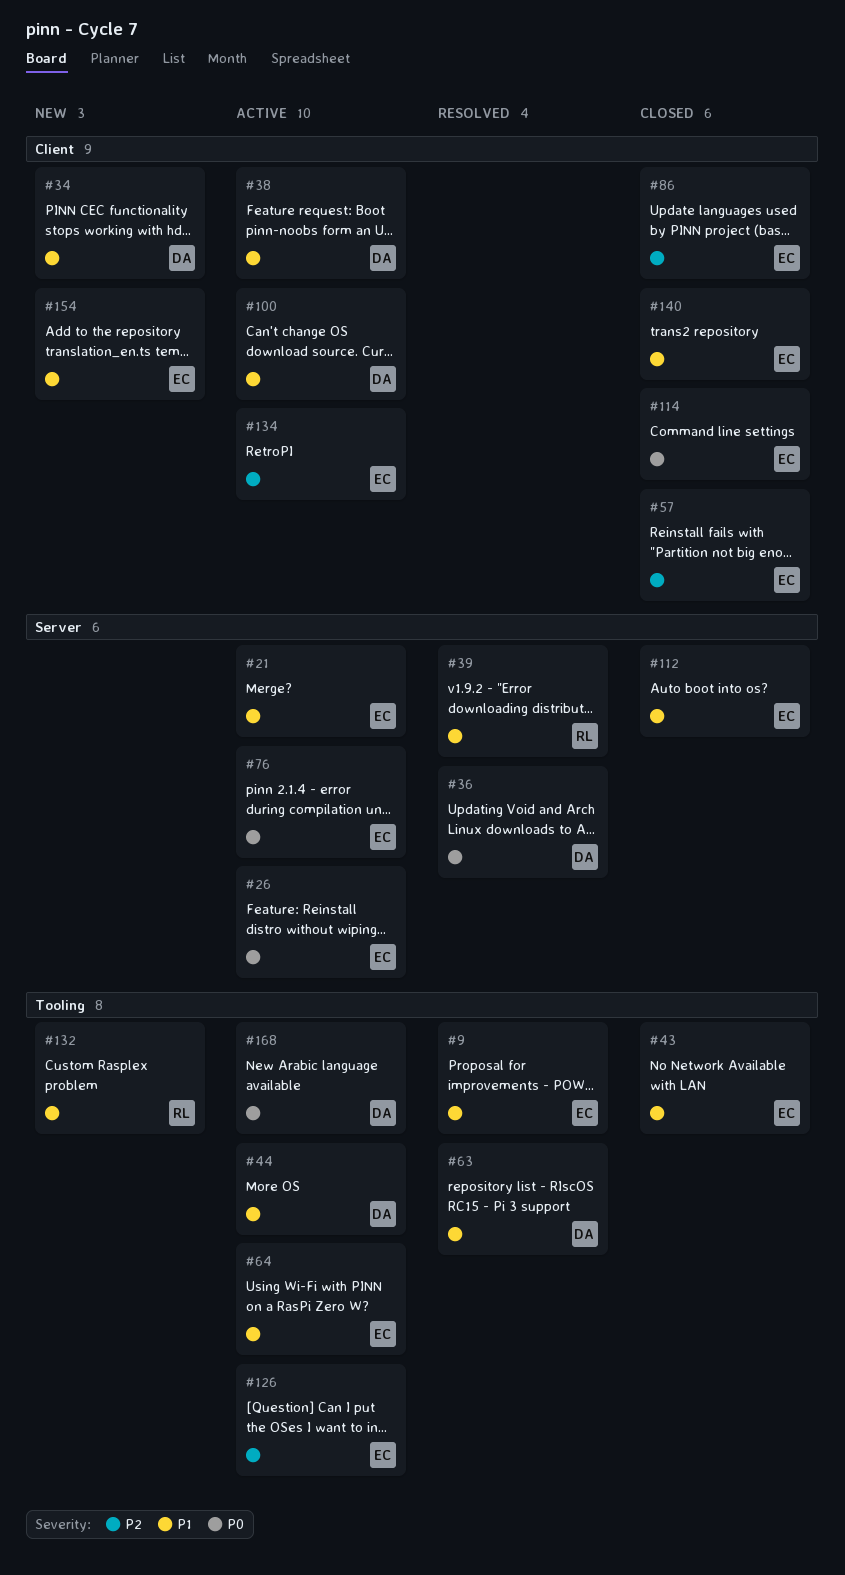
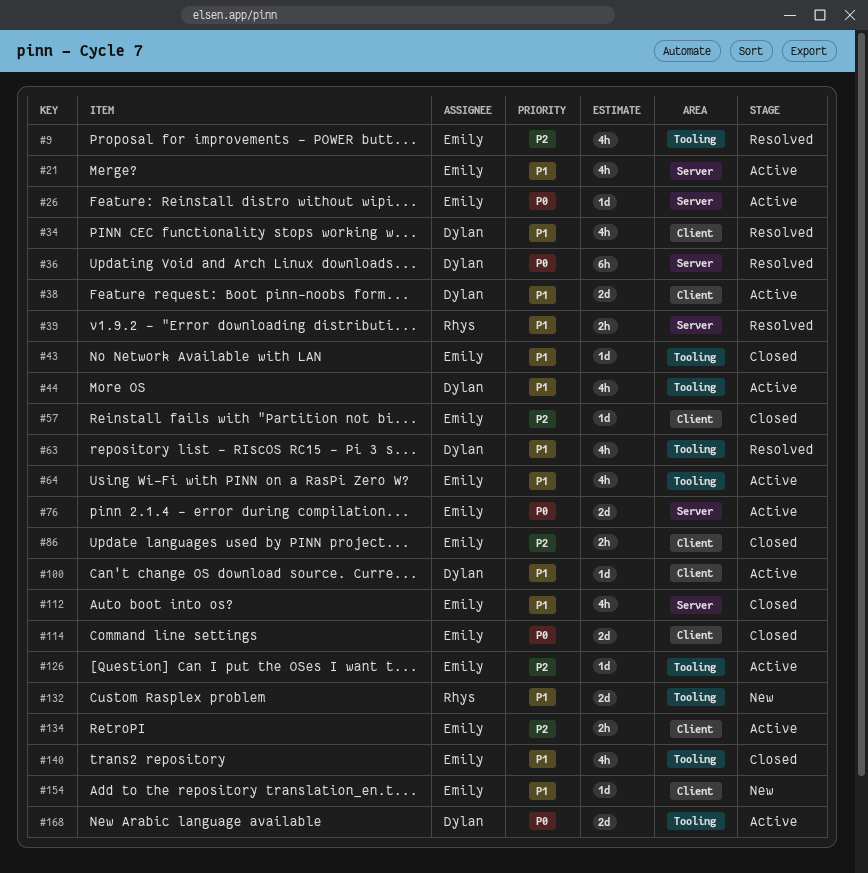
#9, priority: P1 -> P2
#34, status: New -> Resolved
#140, label: Client -> Tooling

